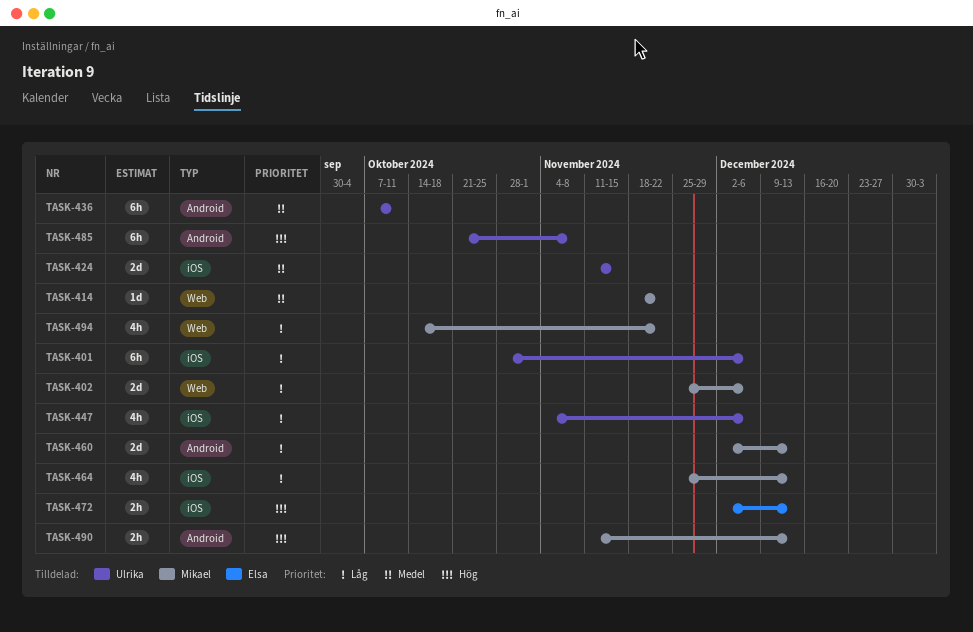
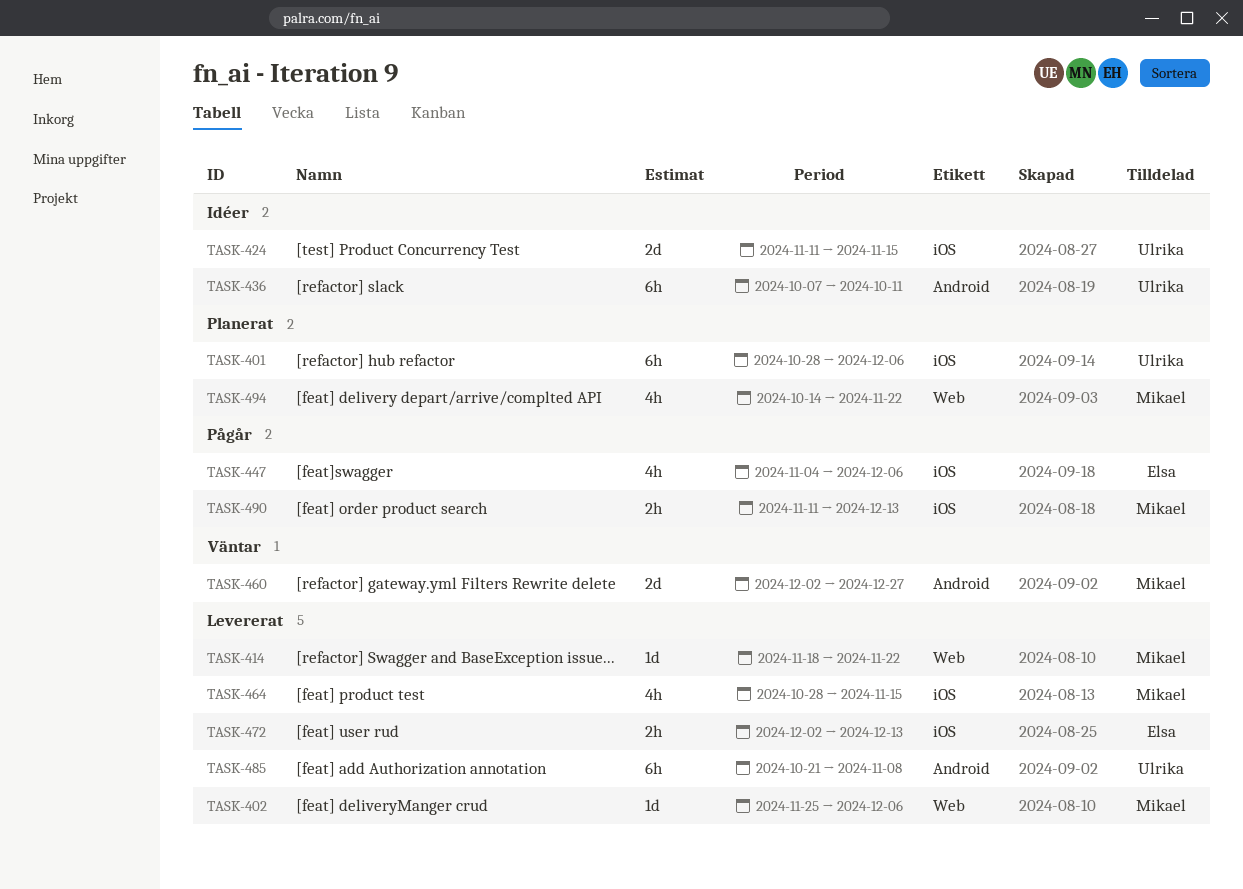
TASK-402, estimate: 2d -> 1d
TASK-447, owner: Ulrika -> Elsa
TASK-460, due: Dec 13 -> Dec 27
TASK-464, start: Nov 25 -> Oct 28
TASK-464, due: Dec 13 -> Nov 15
TASK-490, label: Android -> iOS

